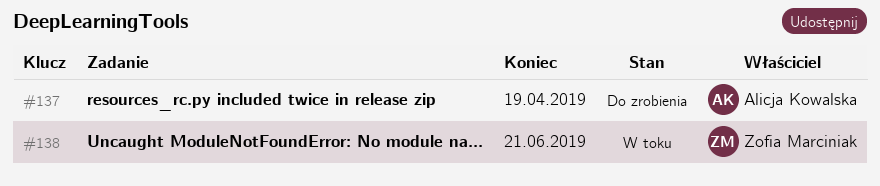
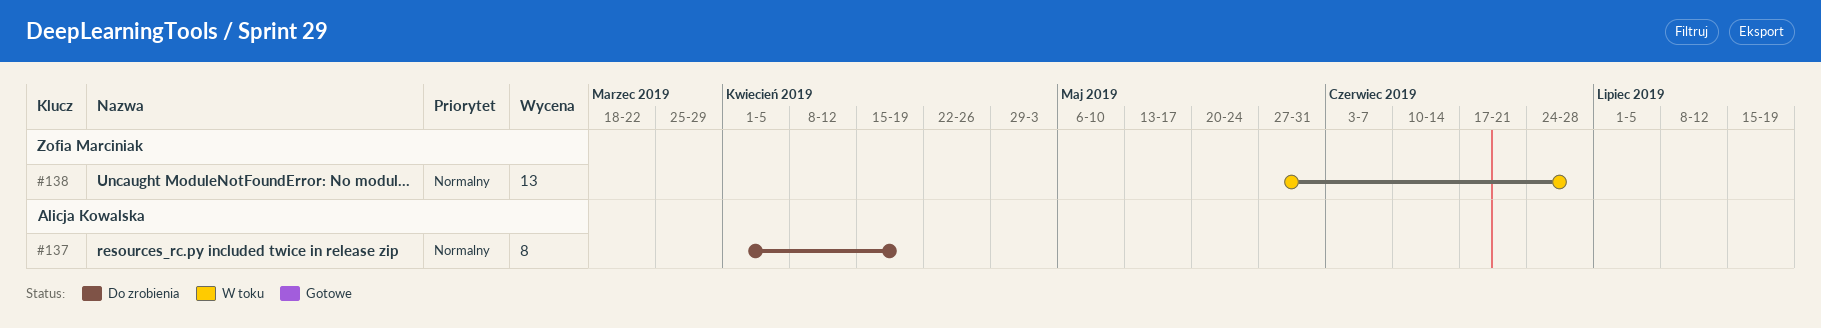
#138, due: Jun 21 -> Jun 28

